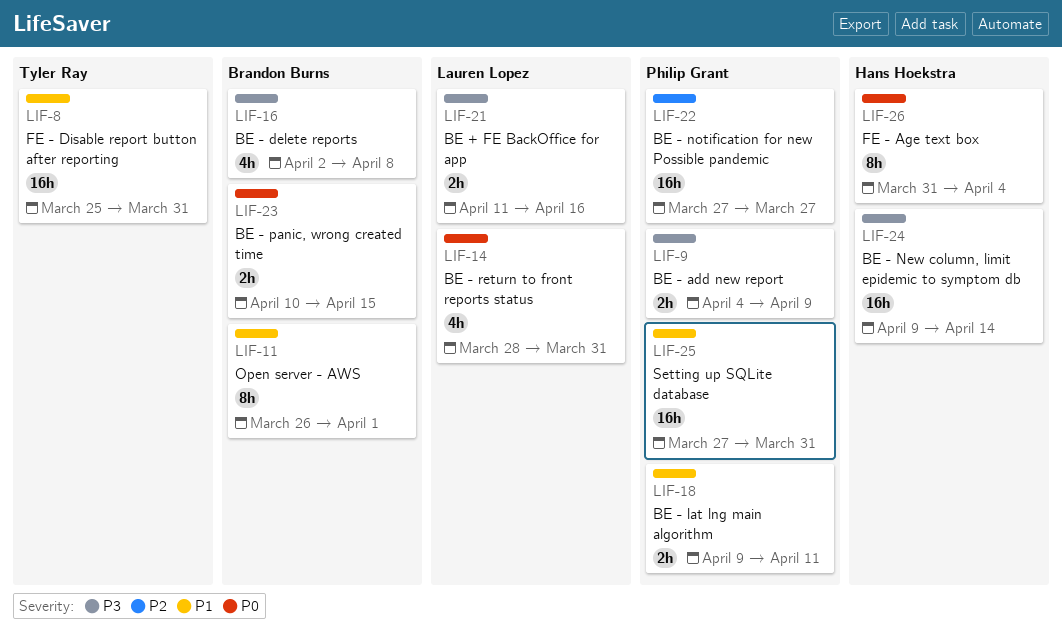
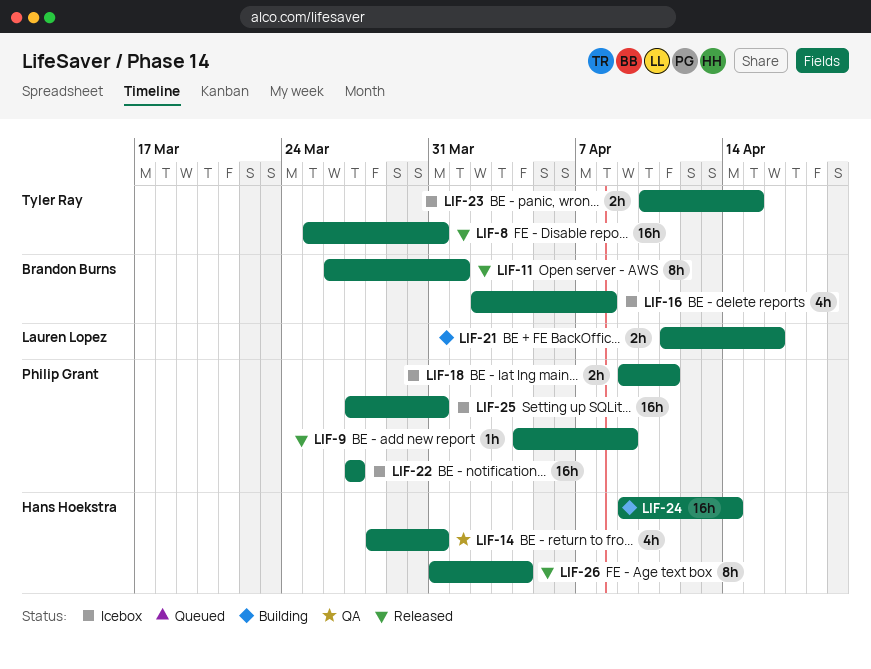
LIF-9, estimate: 2h -> 1h
LIF-14, owner: Lauren Lopez -> Hans Hoekstra
LIF-23, owner: Brandon Burns -> Tyler Ray

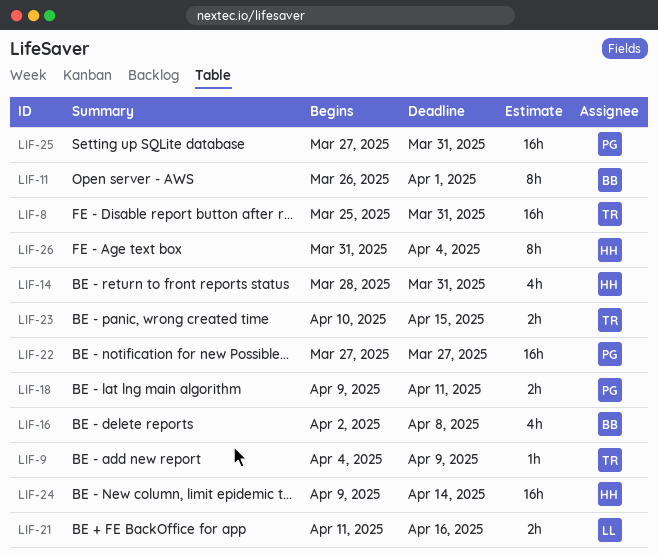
LIF-9, owner: Philip Grant -> Tyler Ray

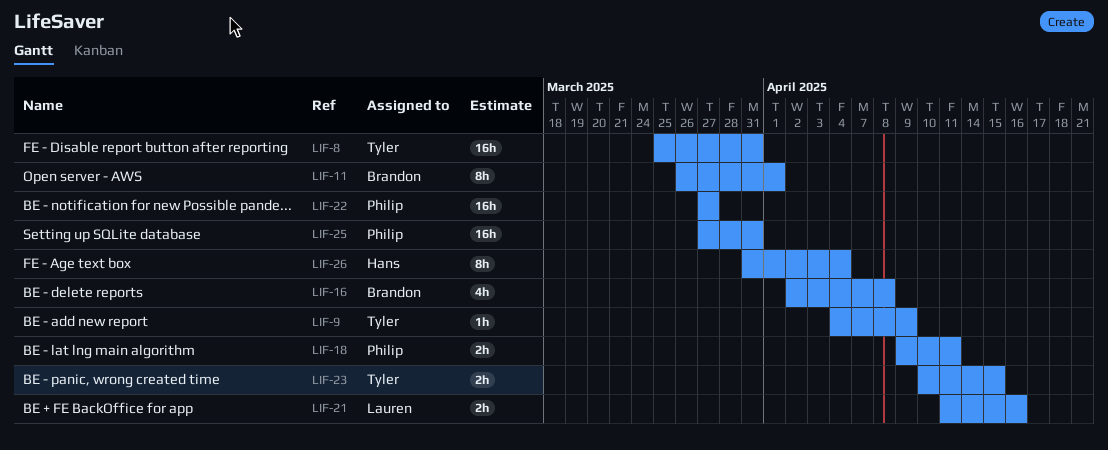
LIF-14: present -> none
LIF-24: present -> none

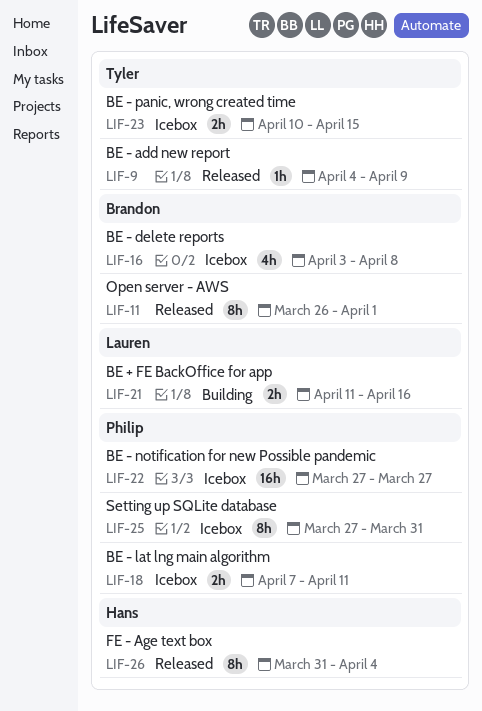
LIF-8: present -> none
LIF-16, start: Apr 2 -> Apr 3
LIF-18, start: Apr 9 -> Apr 7
LIF-25, estimate: 16h -> 8h

